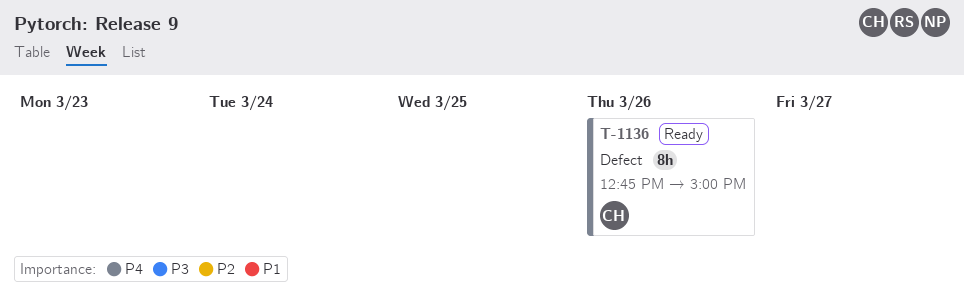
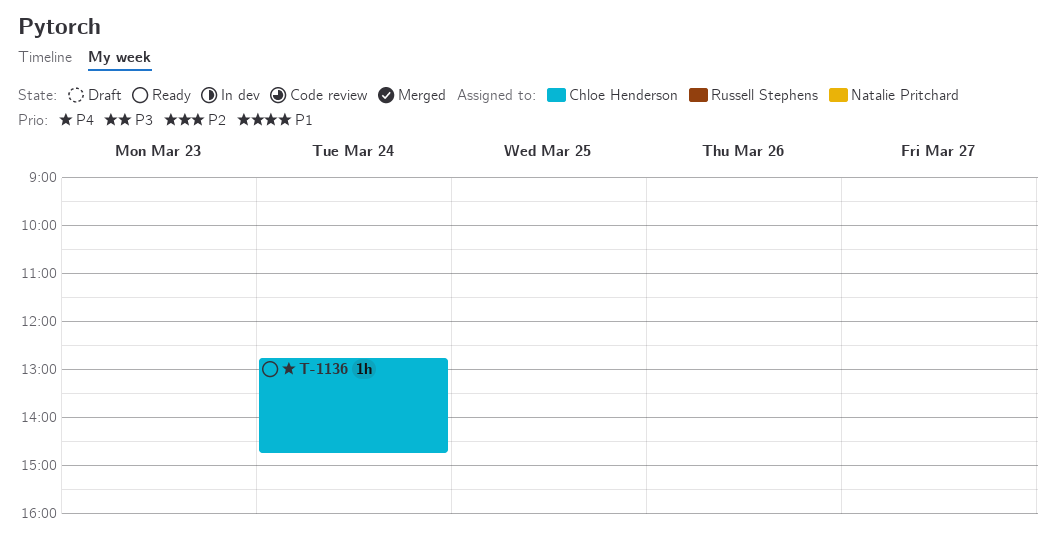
T-1136, estimate: 8h -> 1h
T-1136, day: Mar 26 -> Mar 24
T-1136, ends: 15:00 -> 14:45

